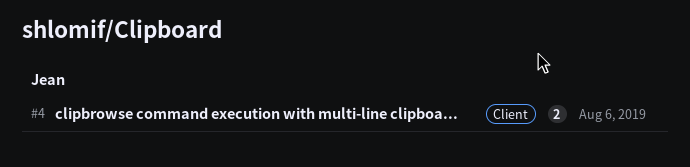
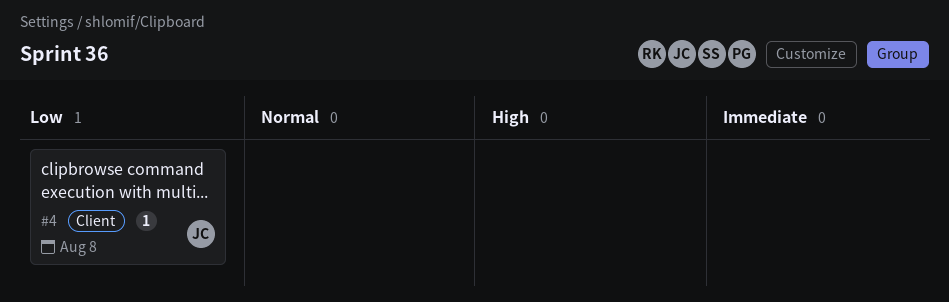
#4, estimate: 2 -> 1
#4, due: Aug 6 -> Aug 8

